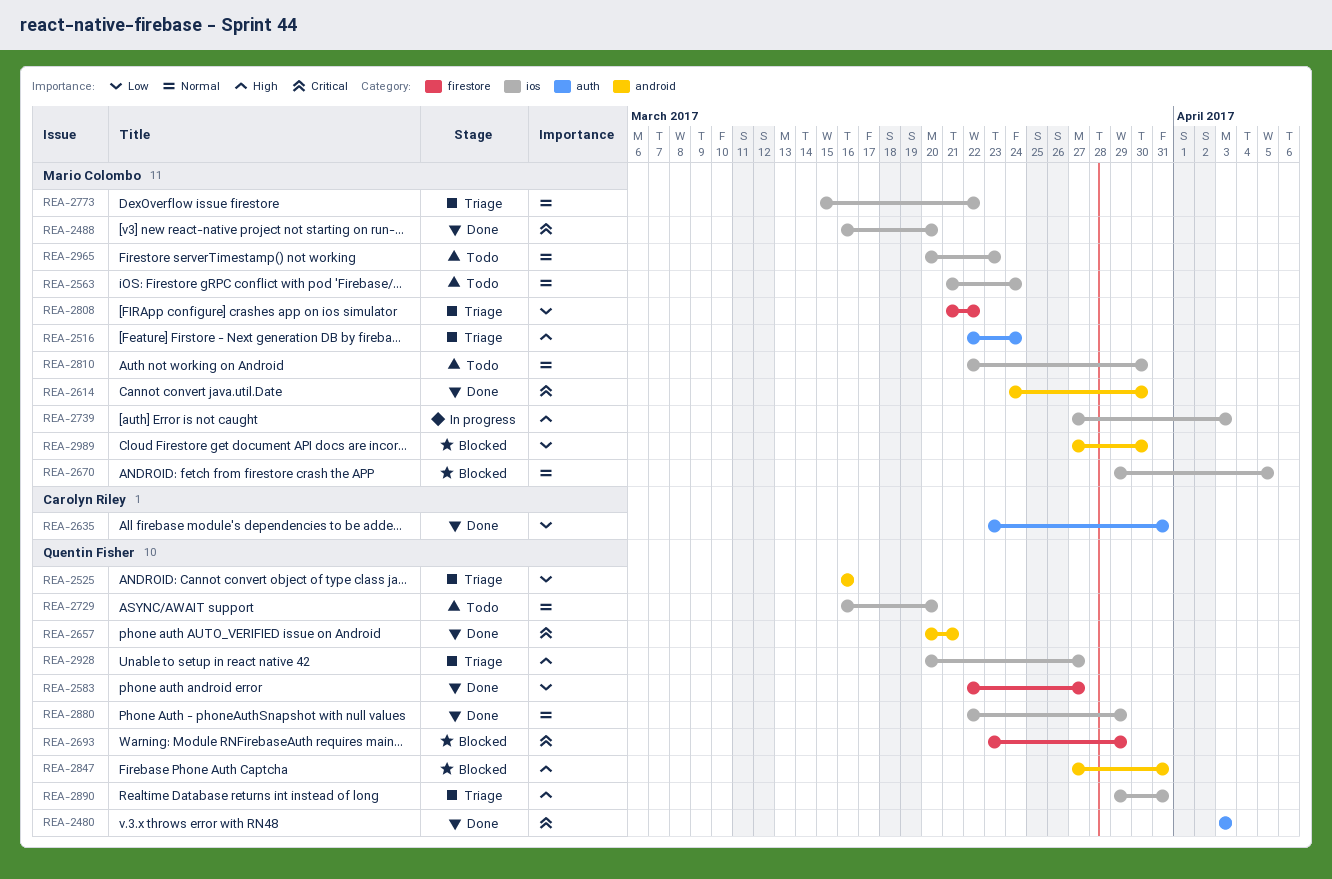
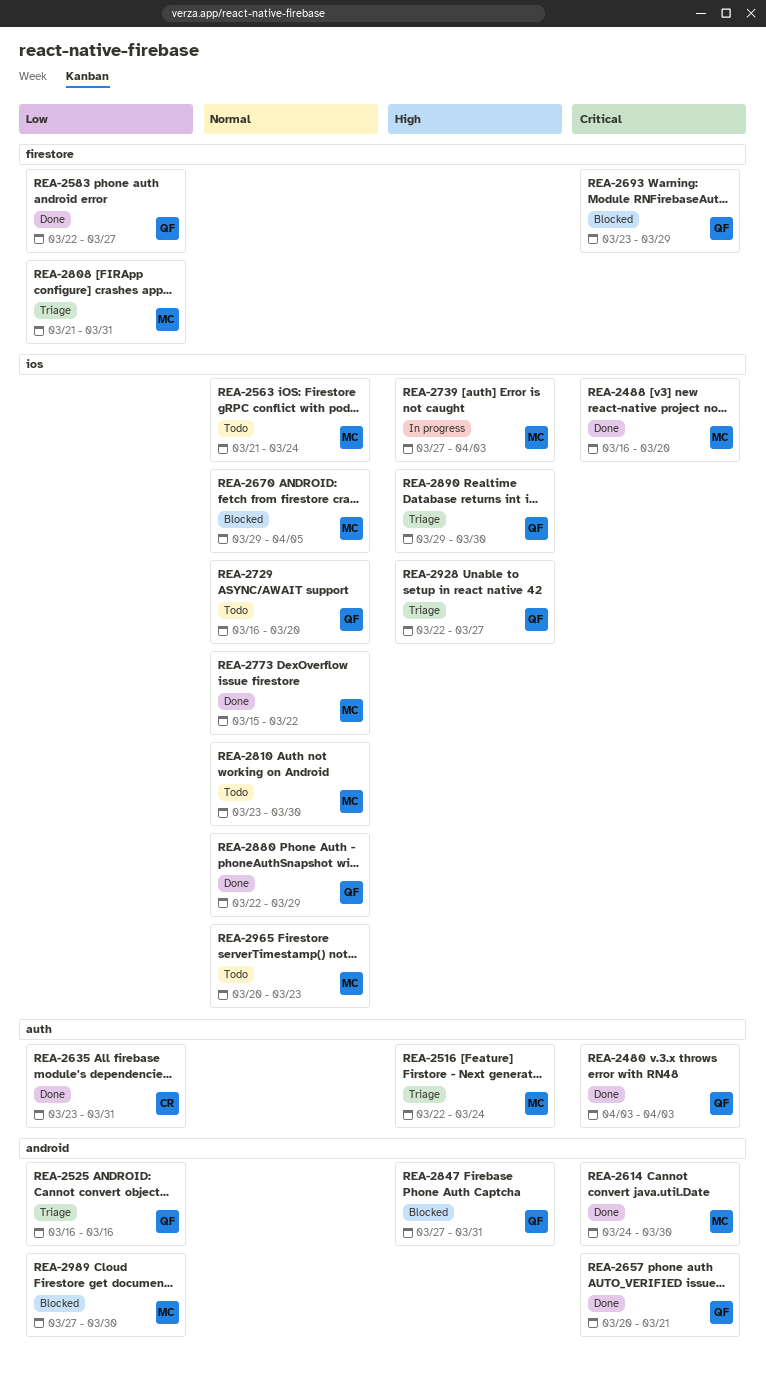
REA-2773, status: Triage -> Done
REA-2808, due: Mar 22 -> Mar 31
REA-2810, start: Mar 22 -> Mar 23
REA-2890, due: Mar 31 -> Mar 30
REA-2928, start: Mar 20 -> Mar 22

